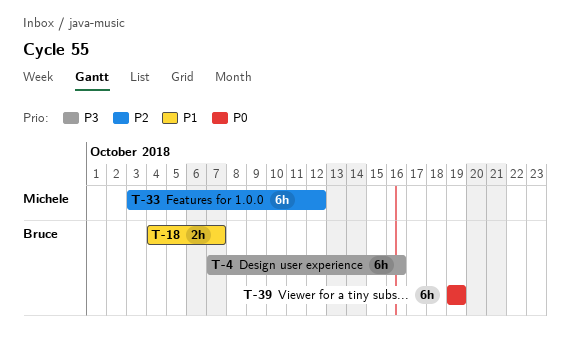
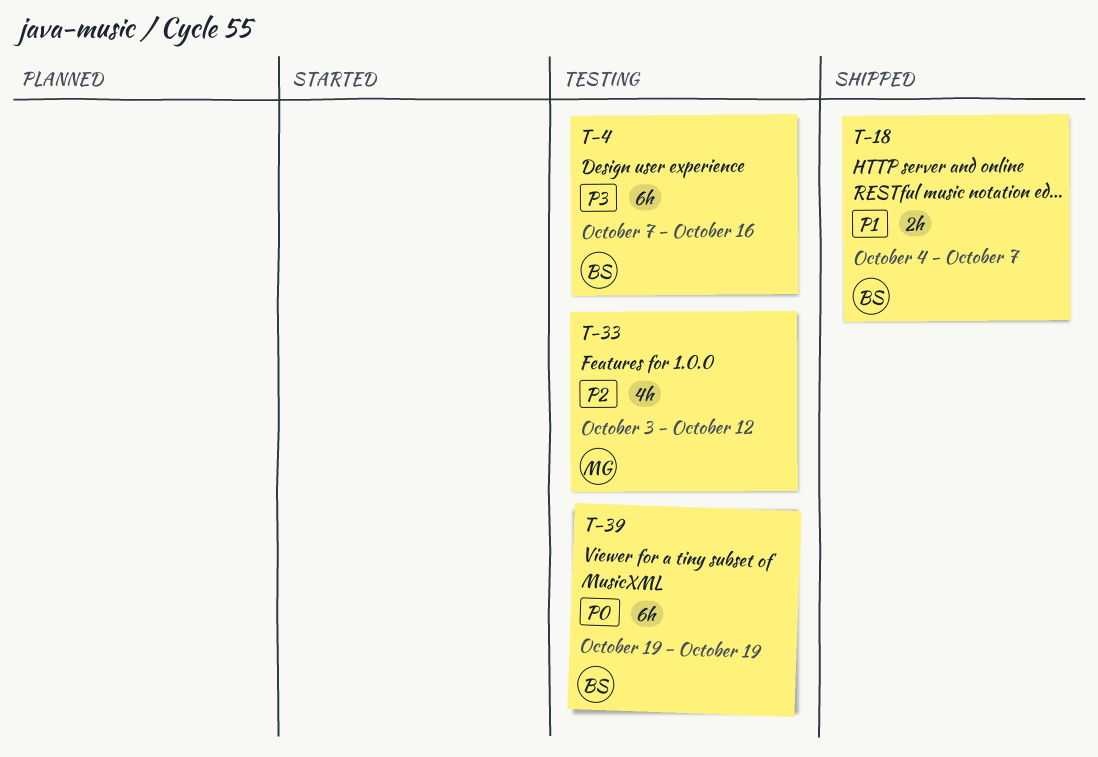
T-33, estimate: 6h -> 4h

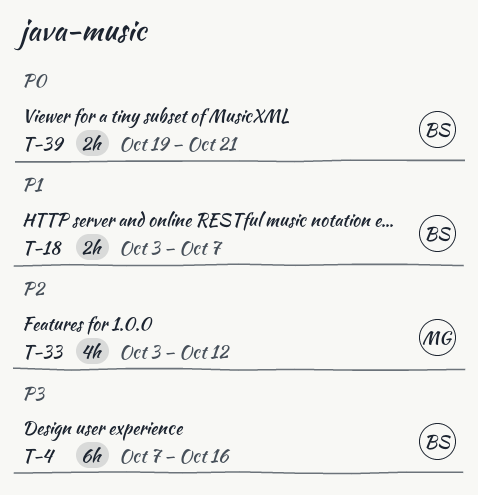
T-18, start: Oct 4 -> Oct 3
T-39, estimate: 6h -> 2h
T-39, due: Oct 19 -> Oct 21

